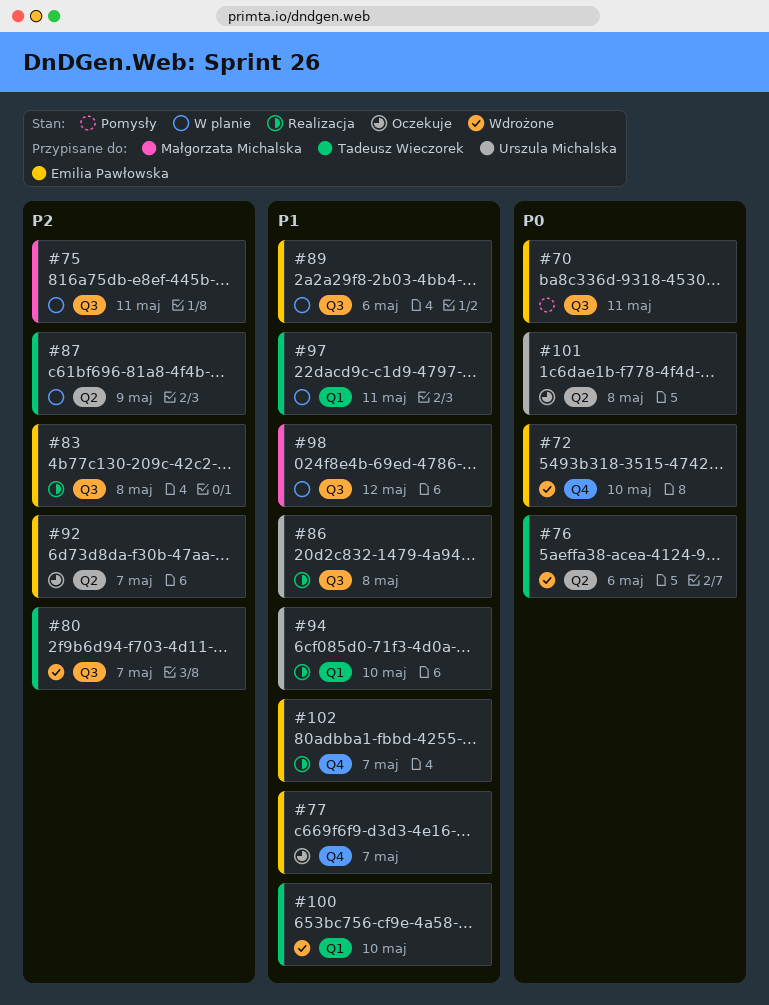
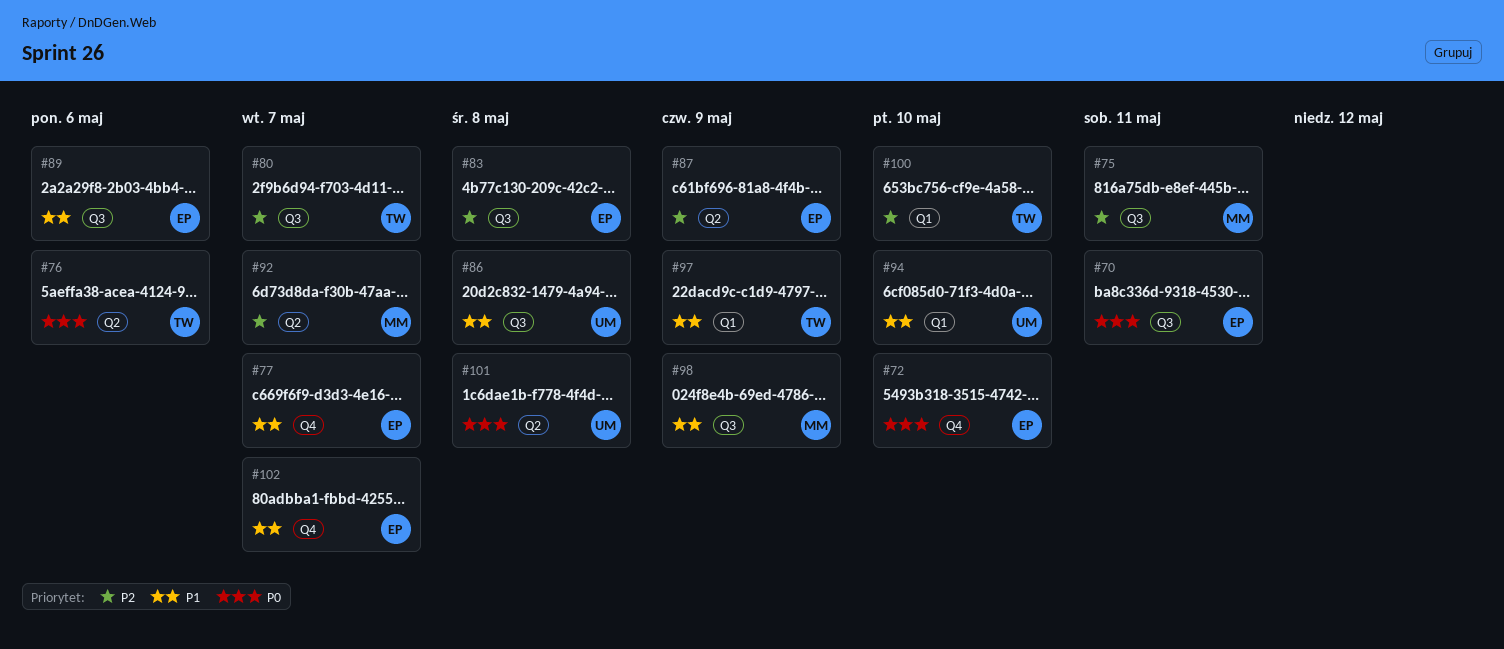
#87, owner: Tadeusz Wieczorek -> Emilia Pawłowska
#92, owner: Emilia Pawłowska -> Małgorzata Michalska
#97, due: May 11 -> May 9
#98, due: May 12 -> May 9
#100, priority: P1 -> P2

